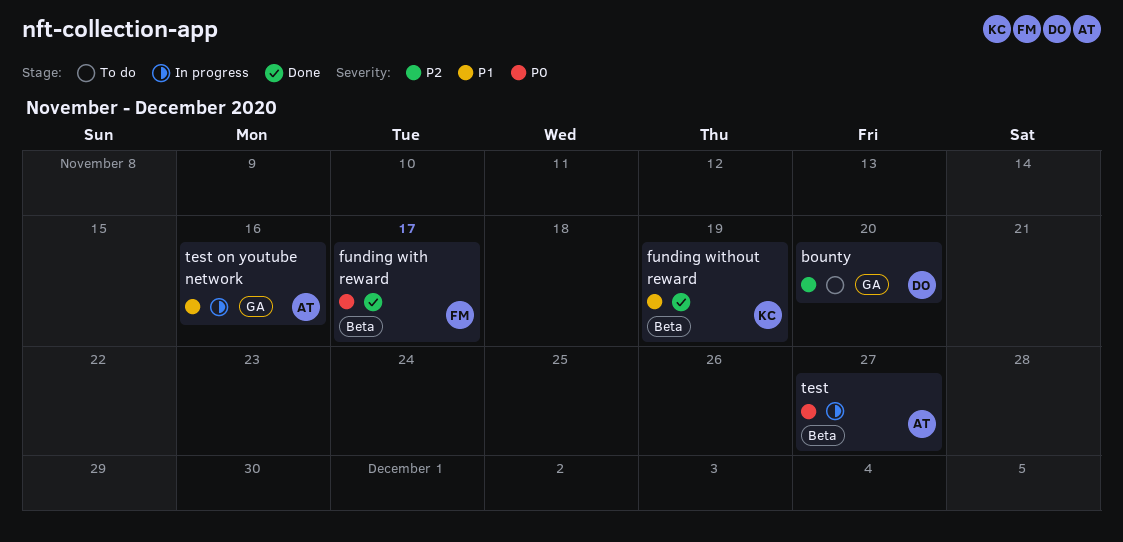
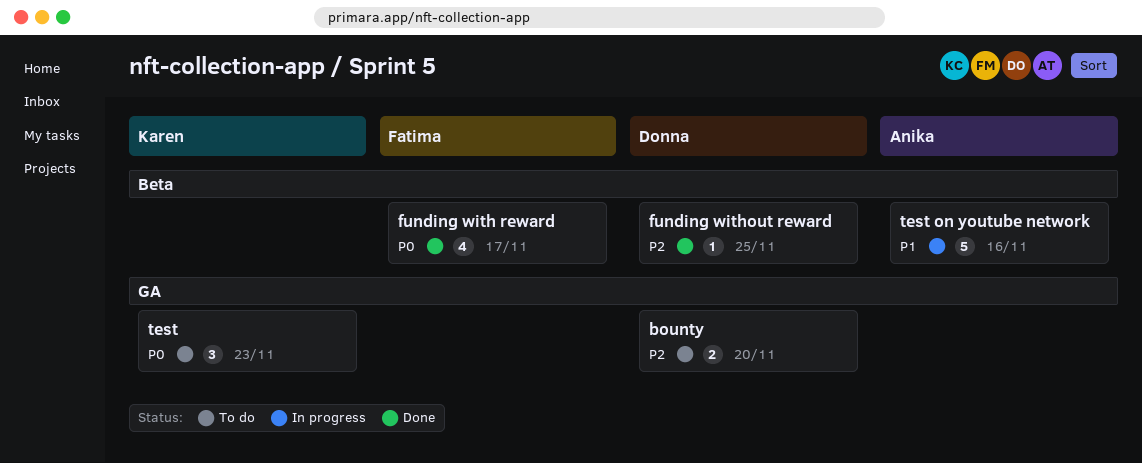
funding without reward, owner: Karen -> Donna
funding without reward, priority: P1 -> P2
funding without reward, due: Nov 19 -> Nov 25
test, status: In progress -> To do
test, owner: Anika -> Karen
test, label: Beta -> GA
test, due: Nov 27 -> Nov 23
test on youtube network, label: GA -> Beta

